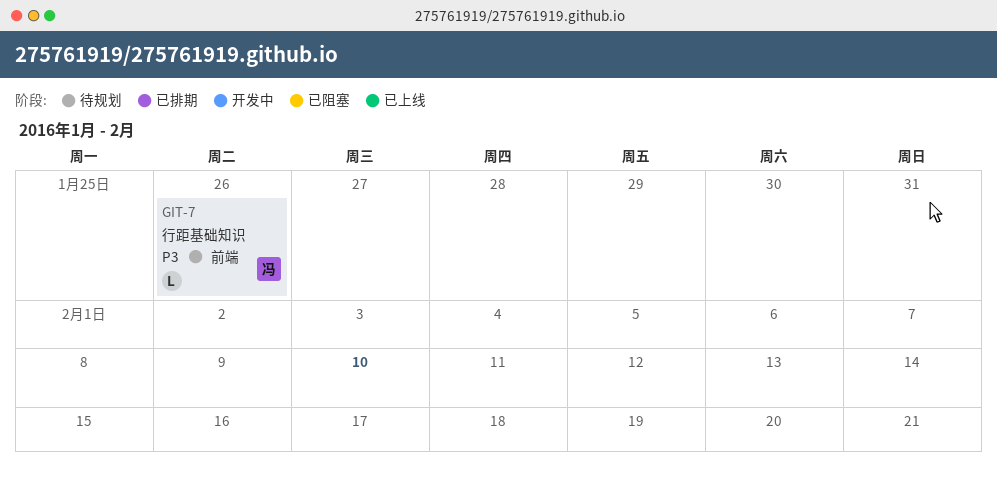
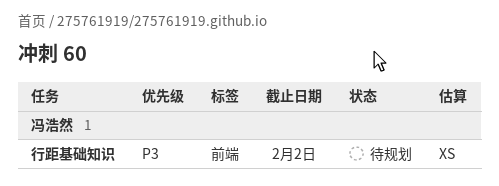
行距基础知识, estimate: L -> XS
行距基础知识, due: Jan 26 -> Feb 2

